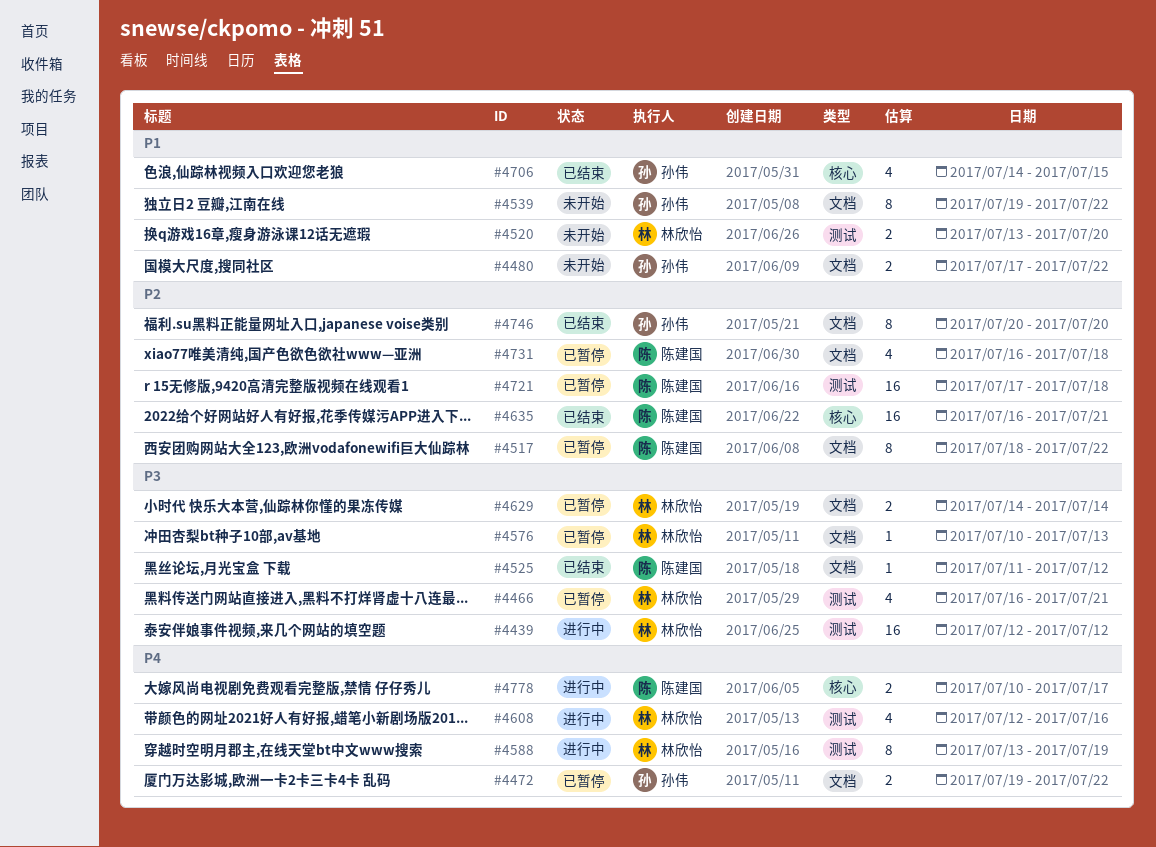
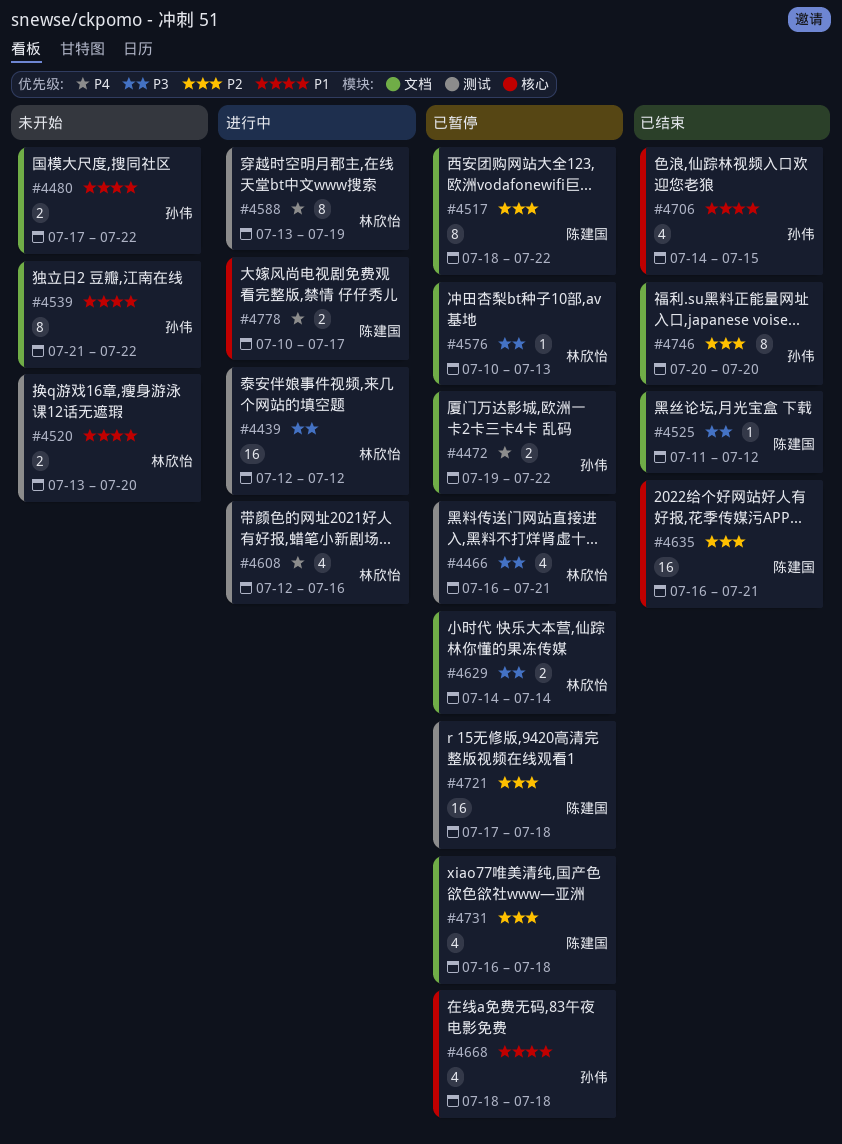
#4539, start: Jul 19 -> Jul 21
#4668: none -> present

